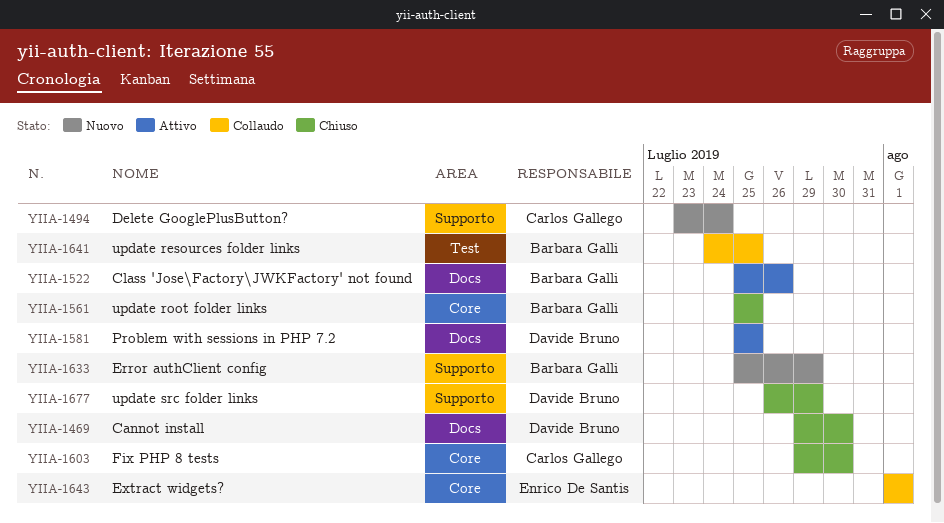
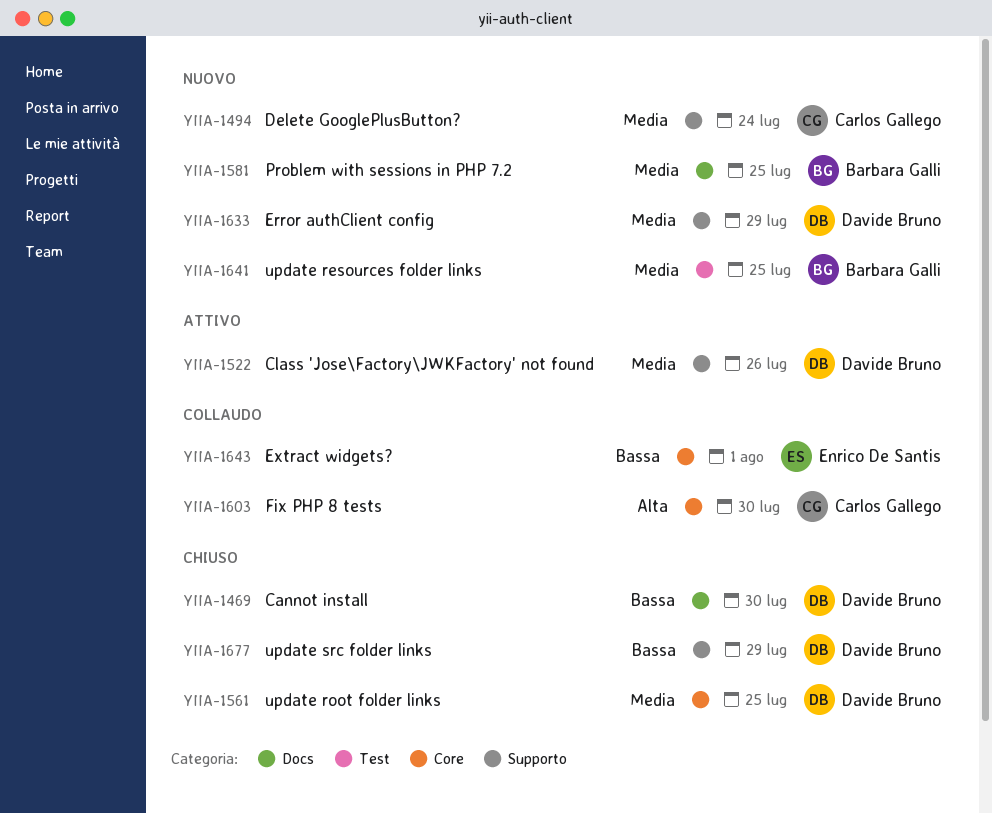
YIIA-1522, owner: Barbara Galli -> Davide Bruno
YIIA-1522, label: Docs -> Supporto
YIIA-1561, owner: Barbara Galli -> Davide Bruno
YIIA-1581, status: Attivo -> Nuovo
YIIA-1581, owner: Davide Bruno -> Barbara Galli
YIIA-1603, status: Chiuso -> Collaudo
YIIA-1633, owner: Barbara Galli -> Davide Bruno
YIIA-1641, status: Collaudo -> Nuovo

